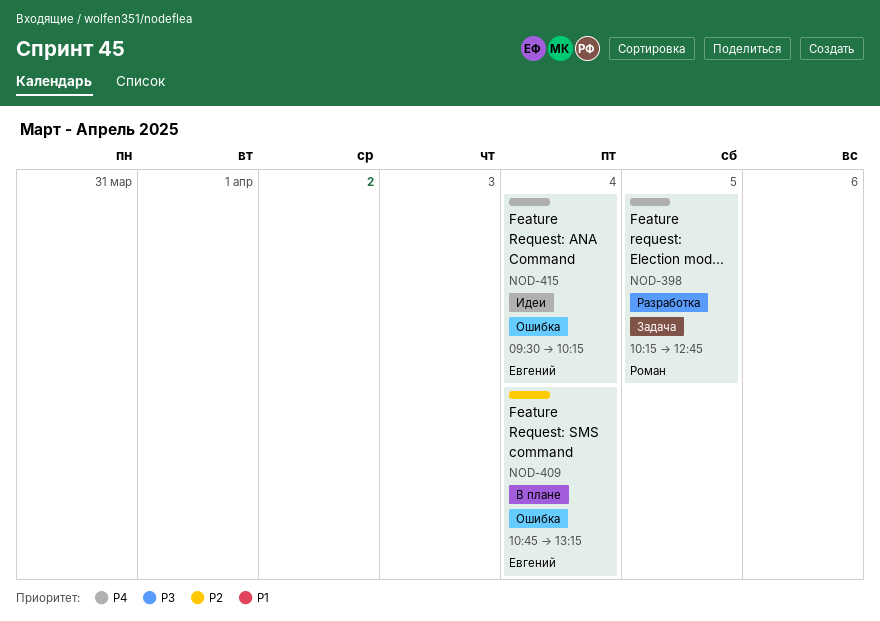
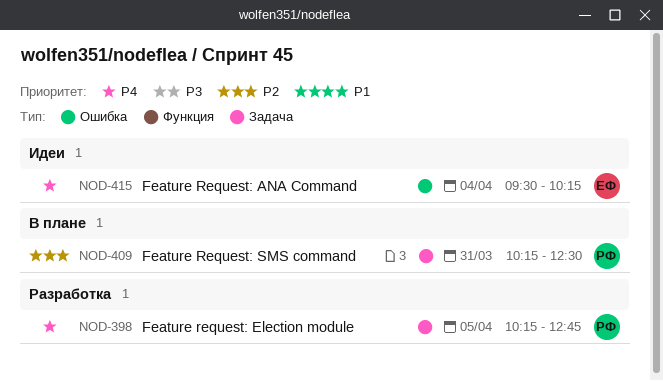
NOD-409, owner: Евгений -> Роман
NOD-409, label: Ошибка -> Задача
NOD-409, day: Apr 4 -> Mar 31
NOD-409, begins: 10:45 -> 10:15
NOD-409, ends: 13:15 -> 12:30

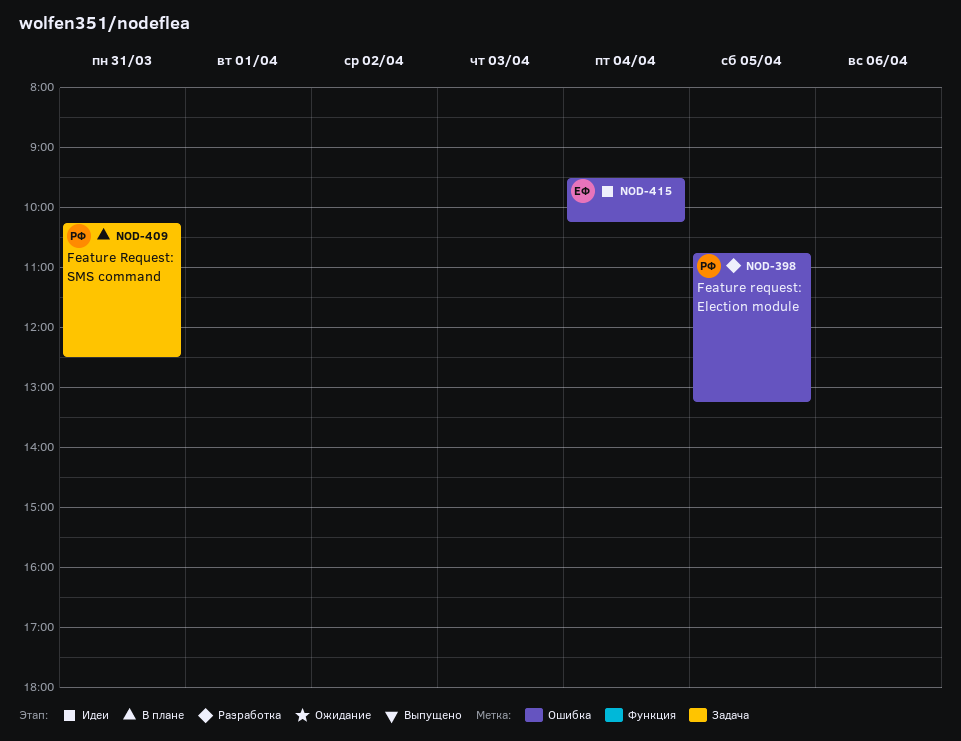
NOD-398, label: Задача -> Ошибка
NOD-398, begins: 10:15 -> 10:45
NOD-398, ends: 12:45 -> 13:15

